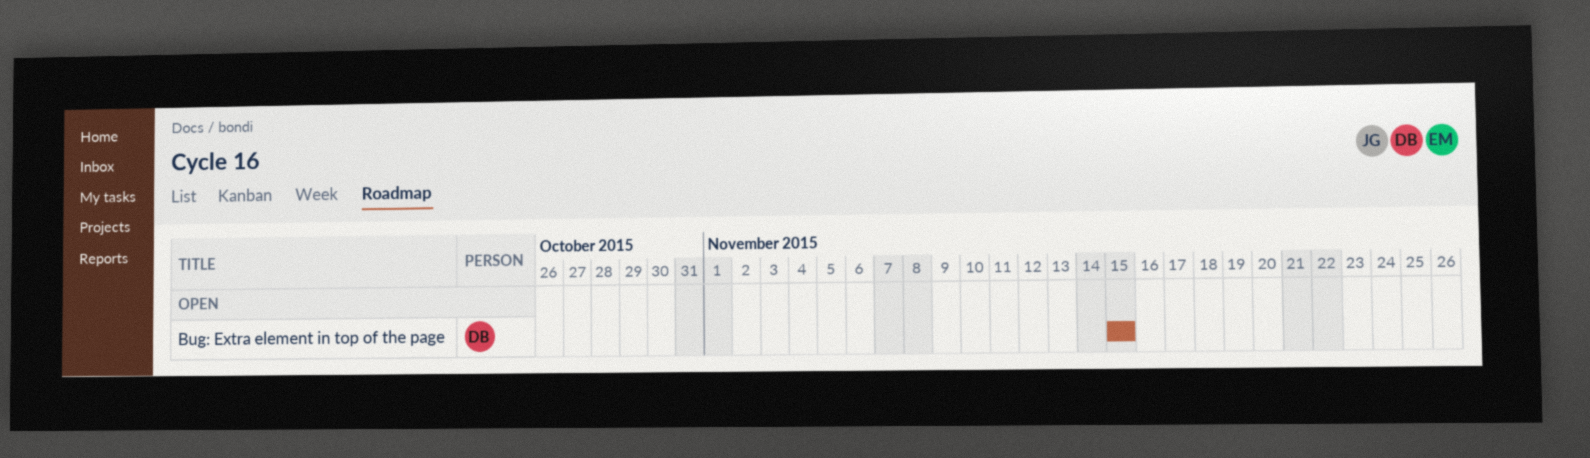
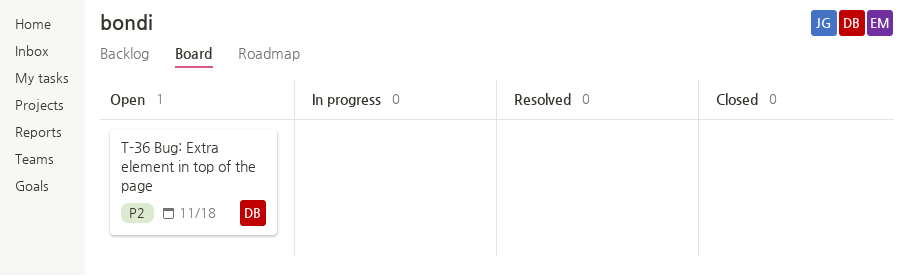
Bug: Extra element in top of the page, due: Nov 15 -> Nov 18

